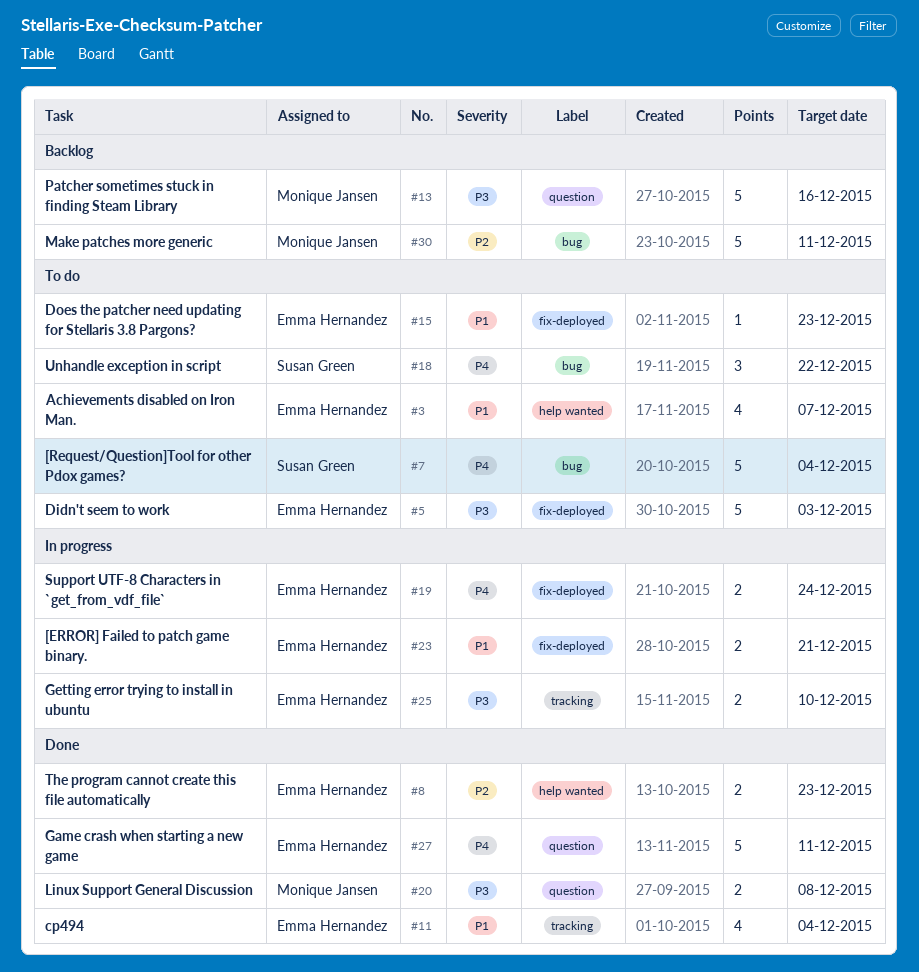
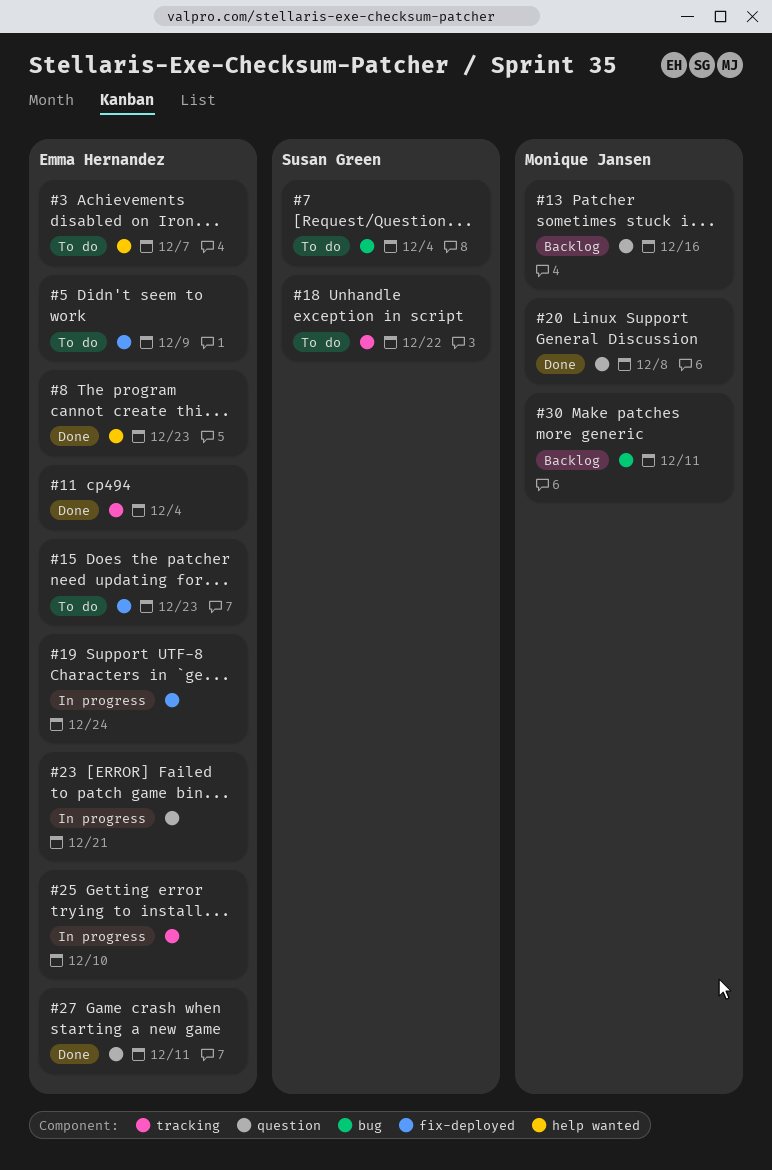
#5, due: Dec 3 -> Dec 9
#18, label: bug -> tracking
#23, label: fix-deployed -> question

